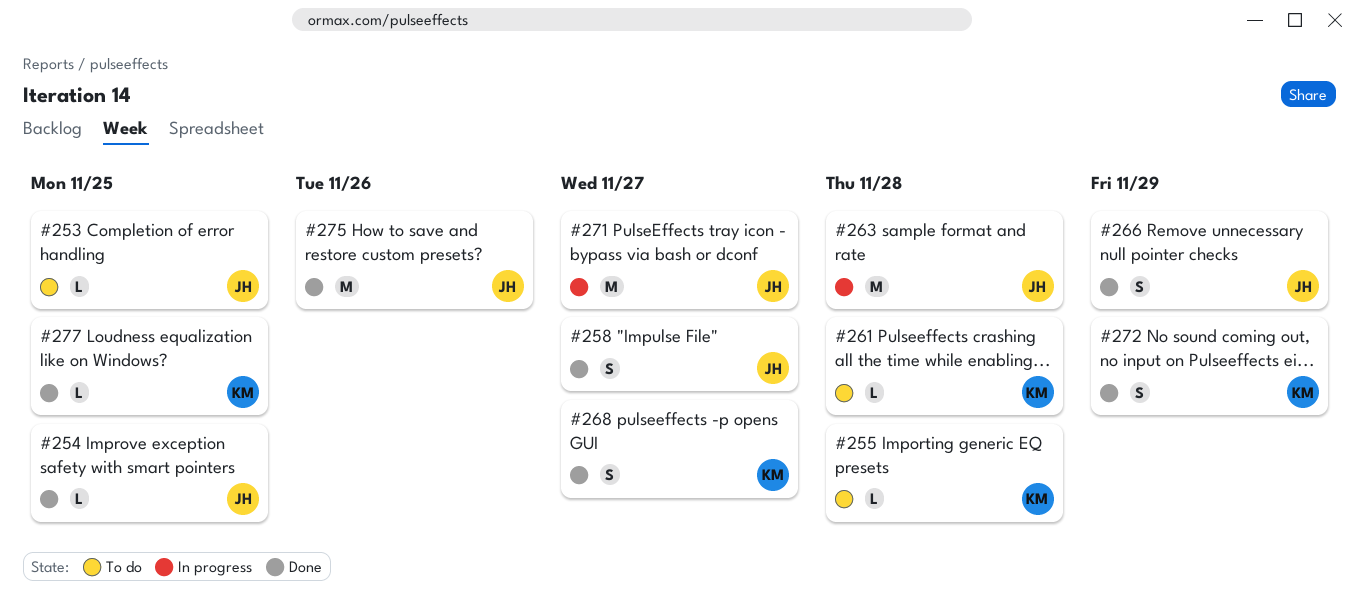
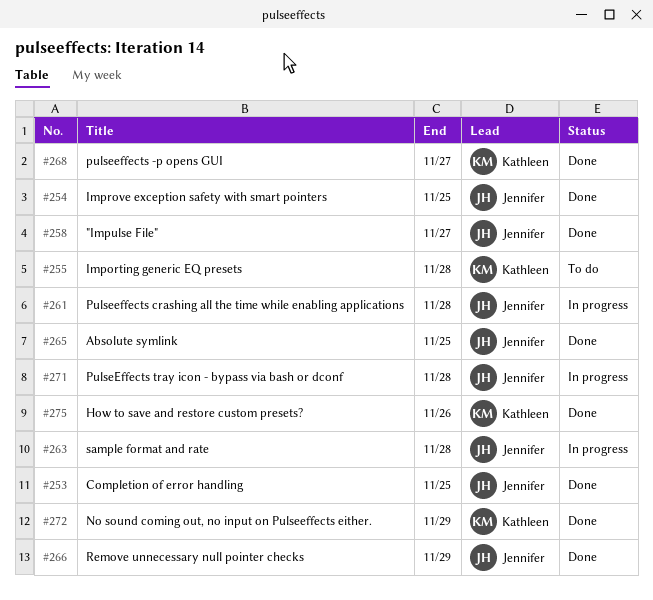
#253, status: To do -> Done
#261, status: To do -> In progress
#261, owner: Kathleen -> Jennifer
#265: none -> present
#271, due: Nov 27 -> Nov 28
#275, owner: Jennifer -> Kathleen
#277: present -> none

